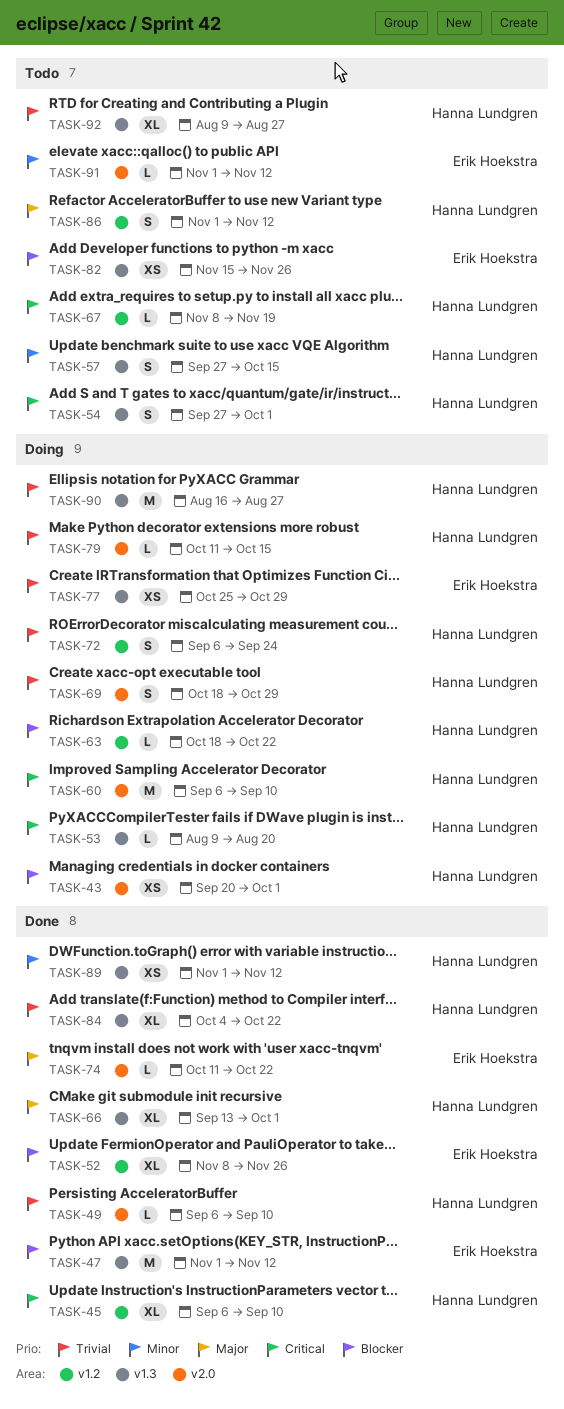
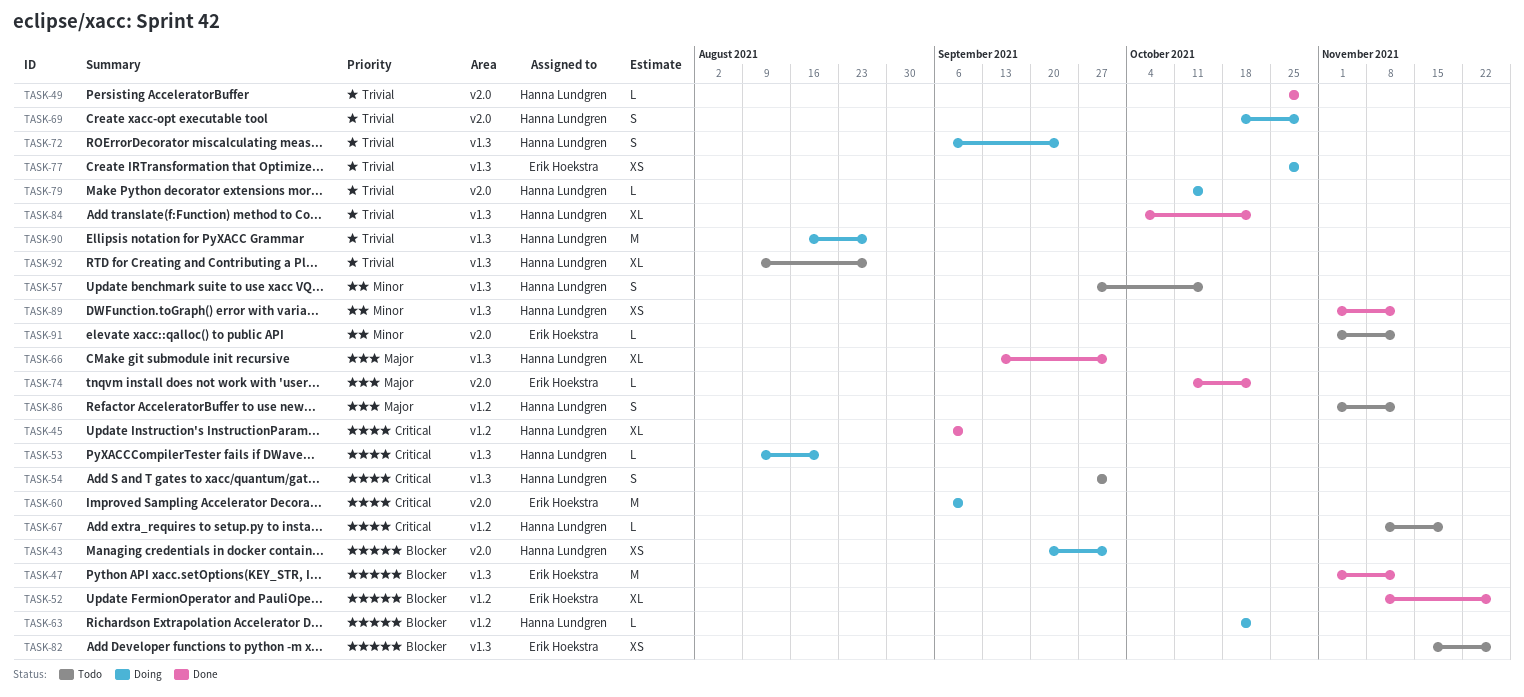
TASK-49, start: Sep 6 -> Oct 25
TASK-49, due: Sep 10 -> Oct 29
TASK-60, owner: Hanna Lundgren -> Erik Hoekstra
TASK-72, label: v1.2 -> v1.3

